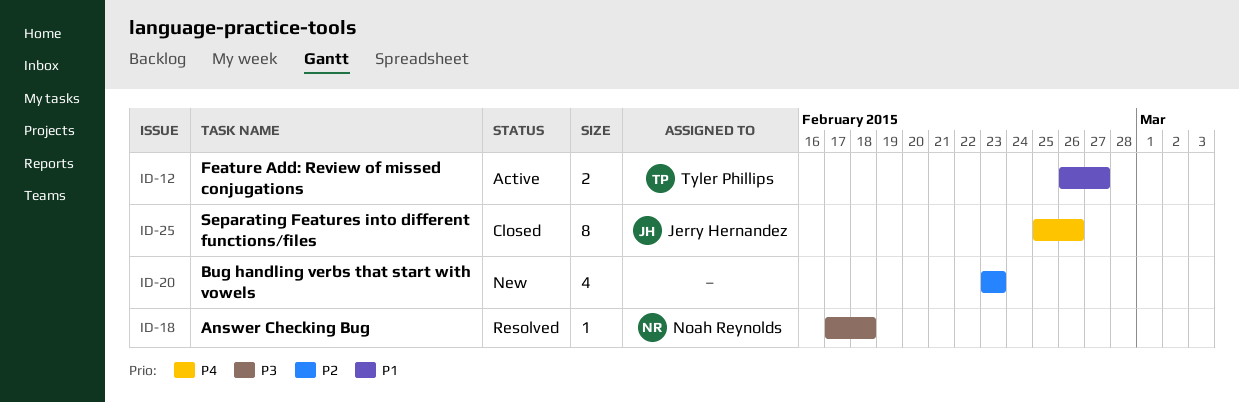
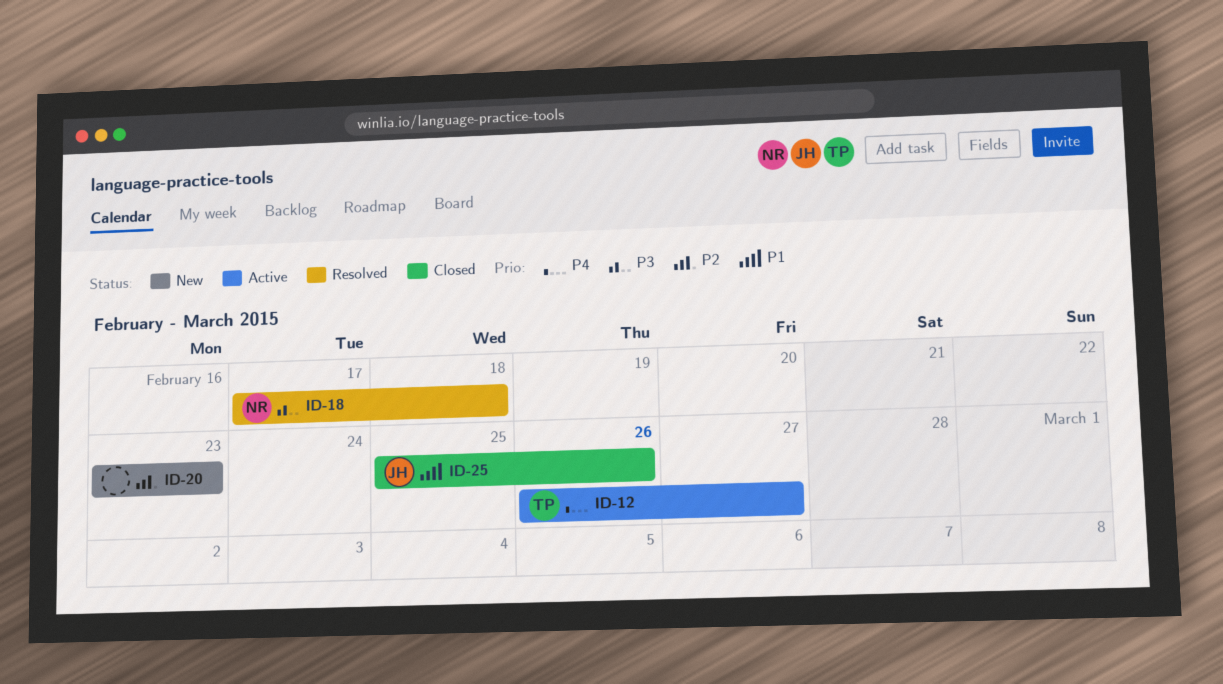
ID-12, priority: P1 -> P4
ID-25, priority: P4 -> P1

